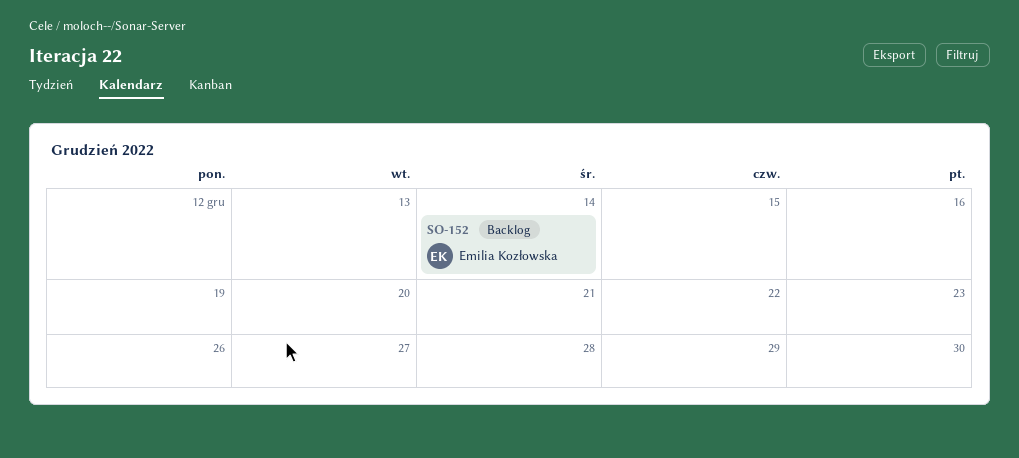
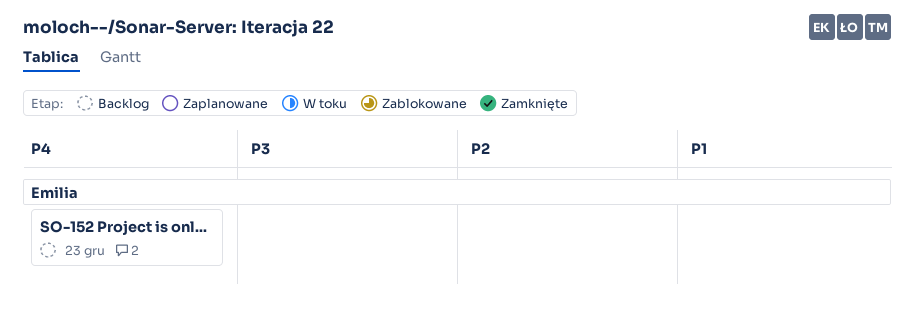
SO-152, due: Dec 14 -> Dec 23

